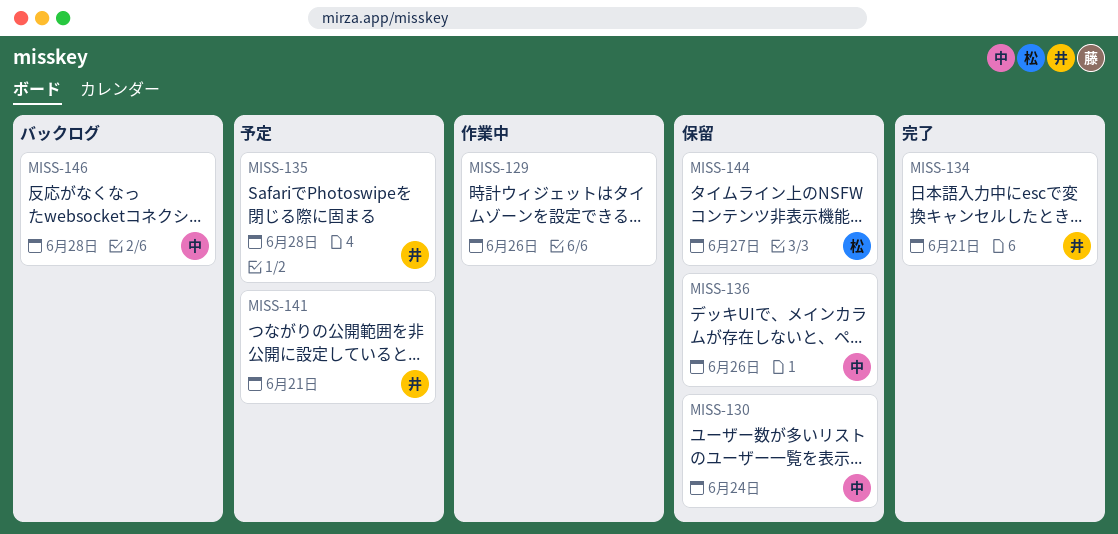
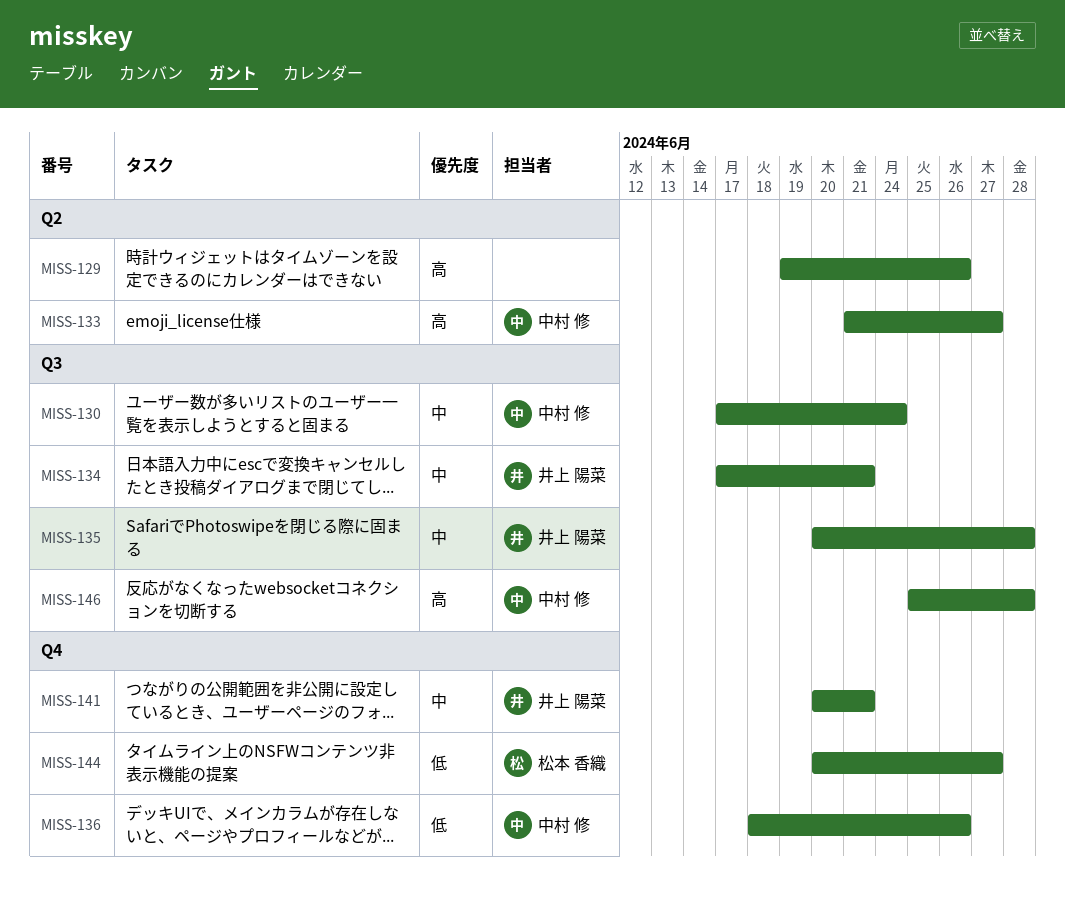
MISS-133: none -> present

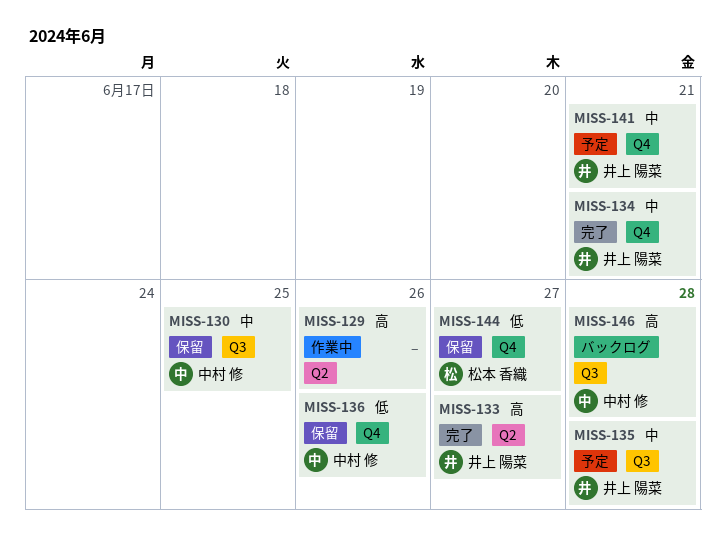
MISS-130, due: Jun 24 -> Jun 25
MISS-133, owner: 中村 修 -> 井上 陽菜
MISS-134, label: Q3 -> Q4

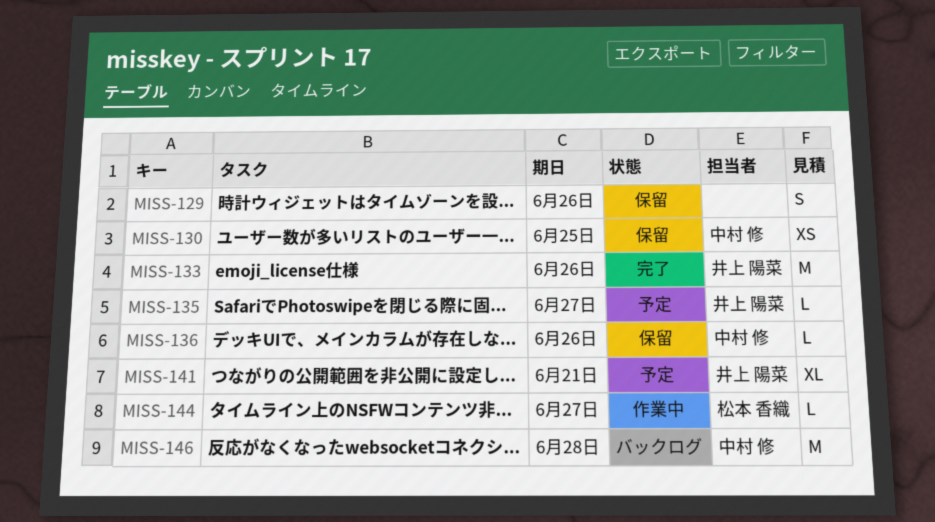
MISS-129, status: 作業中 -> 保留
MISS-133, due: Jun 27 -> Jun 26
MISS-134: present -> none
MISS-135, due: Jun 28 -> Jun 27
MISS-144, status: 保留 -> 作業中

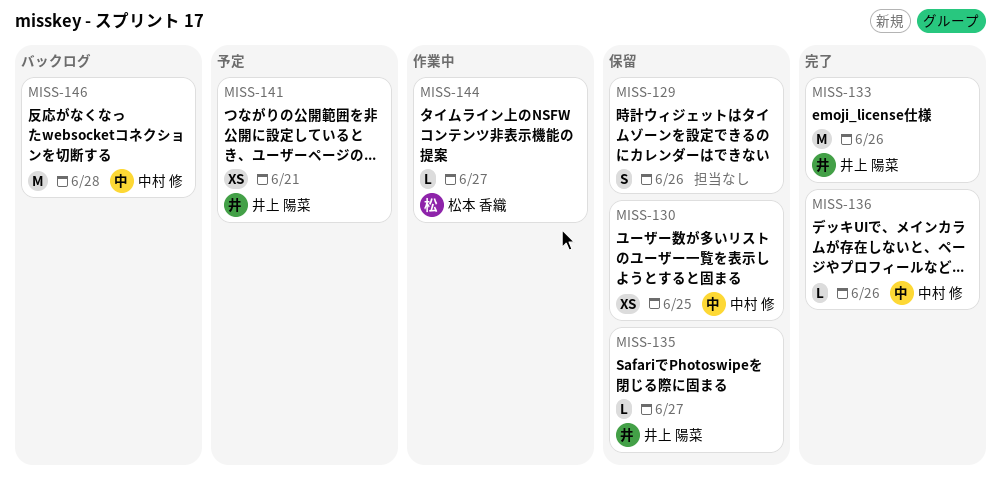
MISS-135, status: 予定 -> 保留
MISS-136, status: 保留 -> 完了
MISS-141, estimate: XL -> XS

